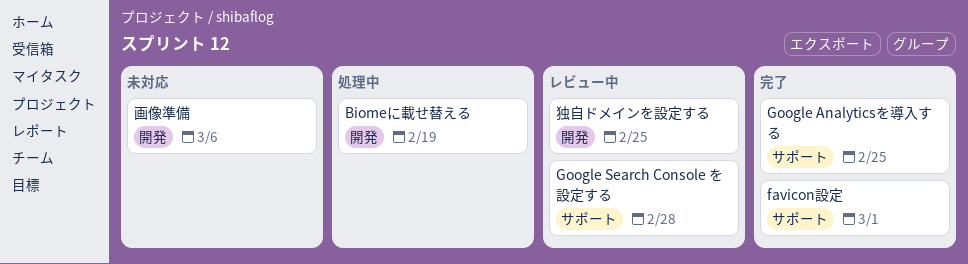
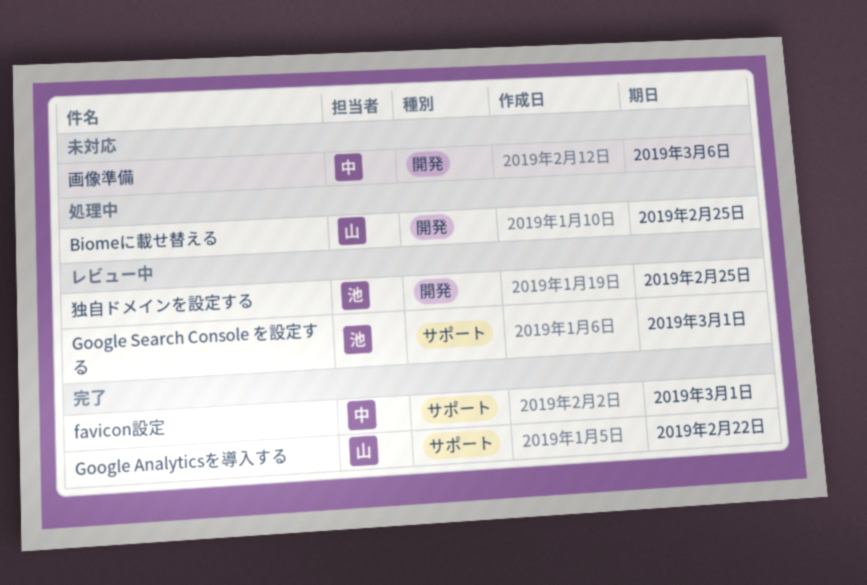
Biomeに載せ替える, due: Feb 19 -> Feb 25
Google Analyticsを導入する, due: Feb 25 -> Feb 22
Google Search Console を設定する, due: Feb 28 -> Mar 1

